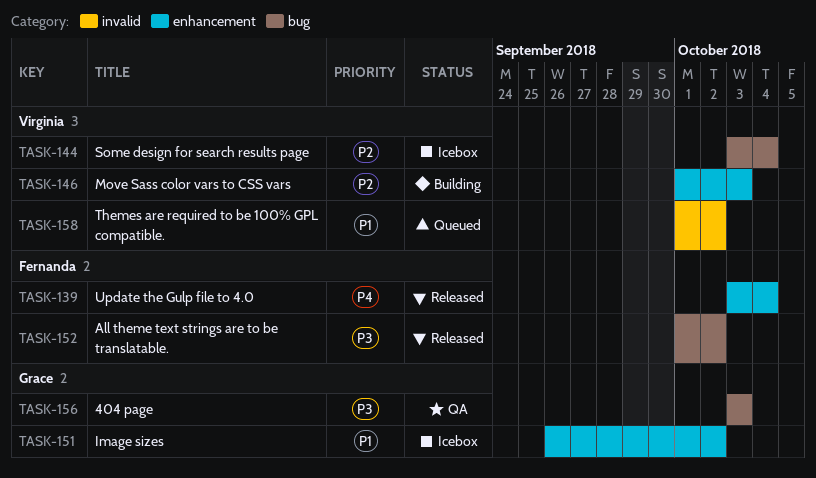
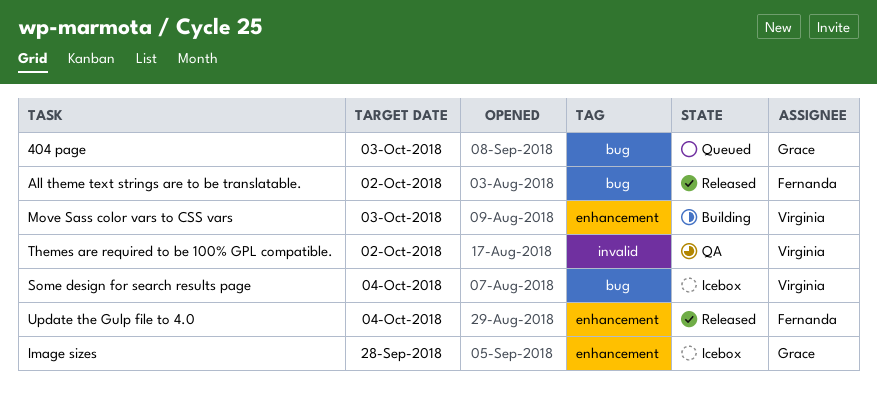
404 page, status: QA -> Queued
Image sizes, due: Oct 2 -> Sep 28
Themes are required to be 100% GPL compatible., status: Queued -> QA

